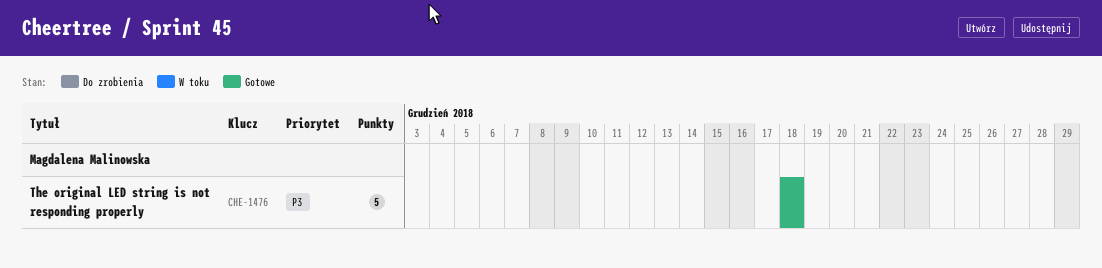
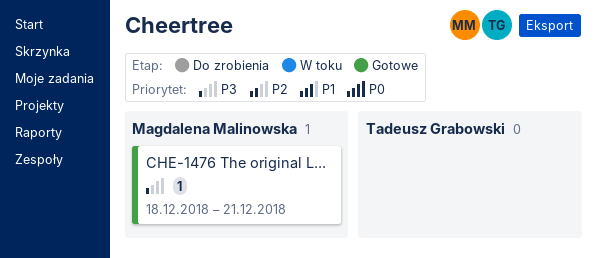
CHE-1476, estimate: 5 -> 1
CHE-1476, due: Dec 18 -> Dec 21

